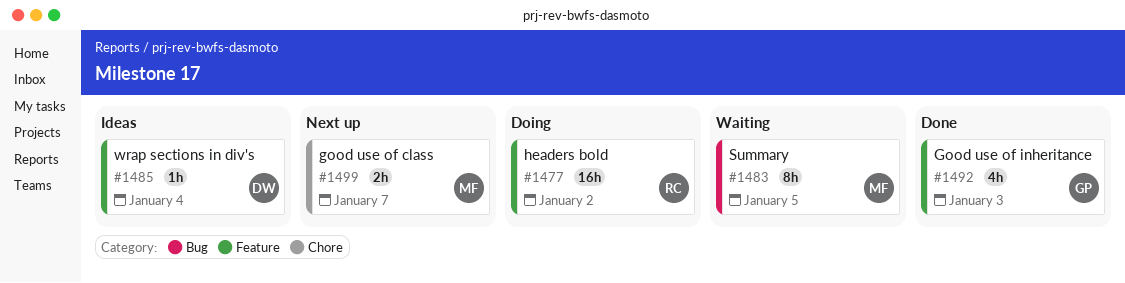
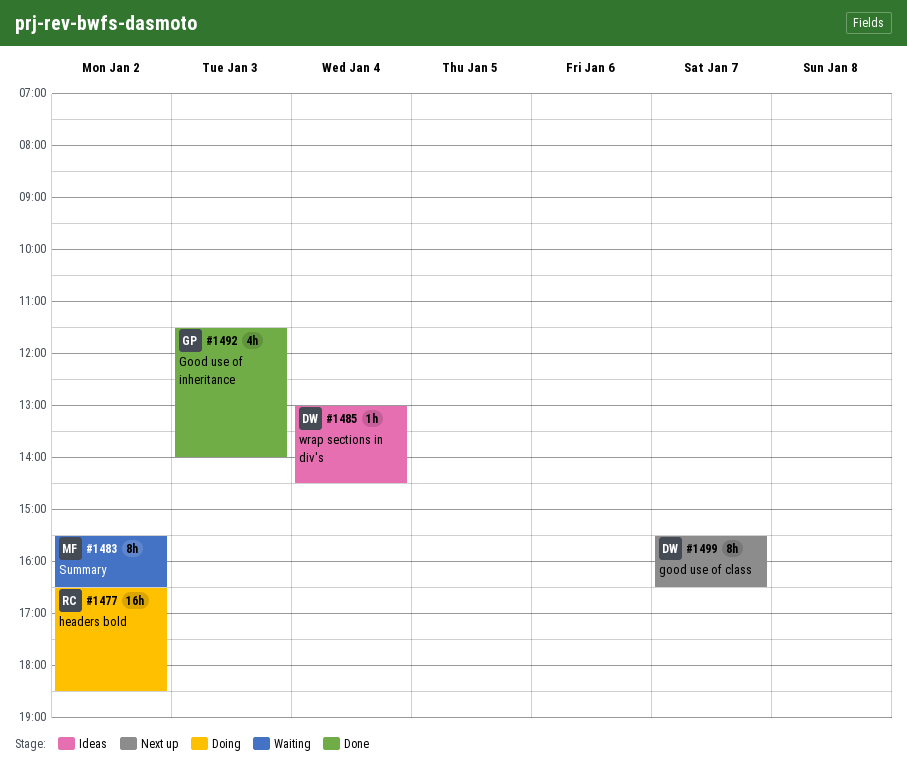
#1483, day: Jan 5 -> Jan 2
#1499, owner: MF -> DW
#1499, estimate: 2h -> 8h

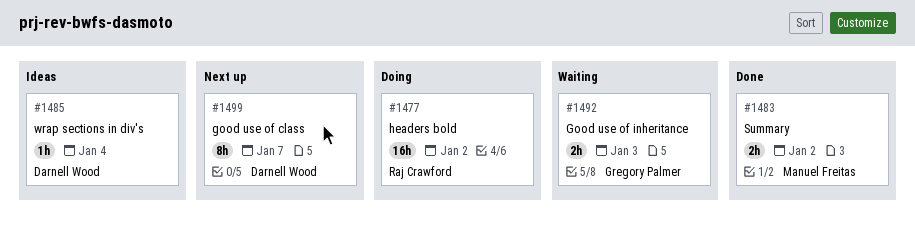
#1483, status: Waiting -> Done
#1483, estimate: 8h -> 2h
#1492, status: Done -> Waiting
#1492, estimate: 4h -> 2h

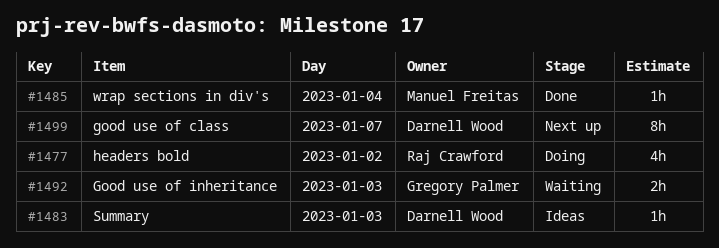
#1477, estimate: 16h -> 4h
#1483, status: Done -> Ideas
#1483, owner: Manuel Freitas -> Darnell Wood
#1483, estimate: 2h -> 1h
#1483, day: Jan 2 -> Jan 3
#1485, status: Ideas -> Done
#1485, owner: Darnell Wood -> Manuel Freitas

